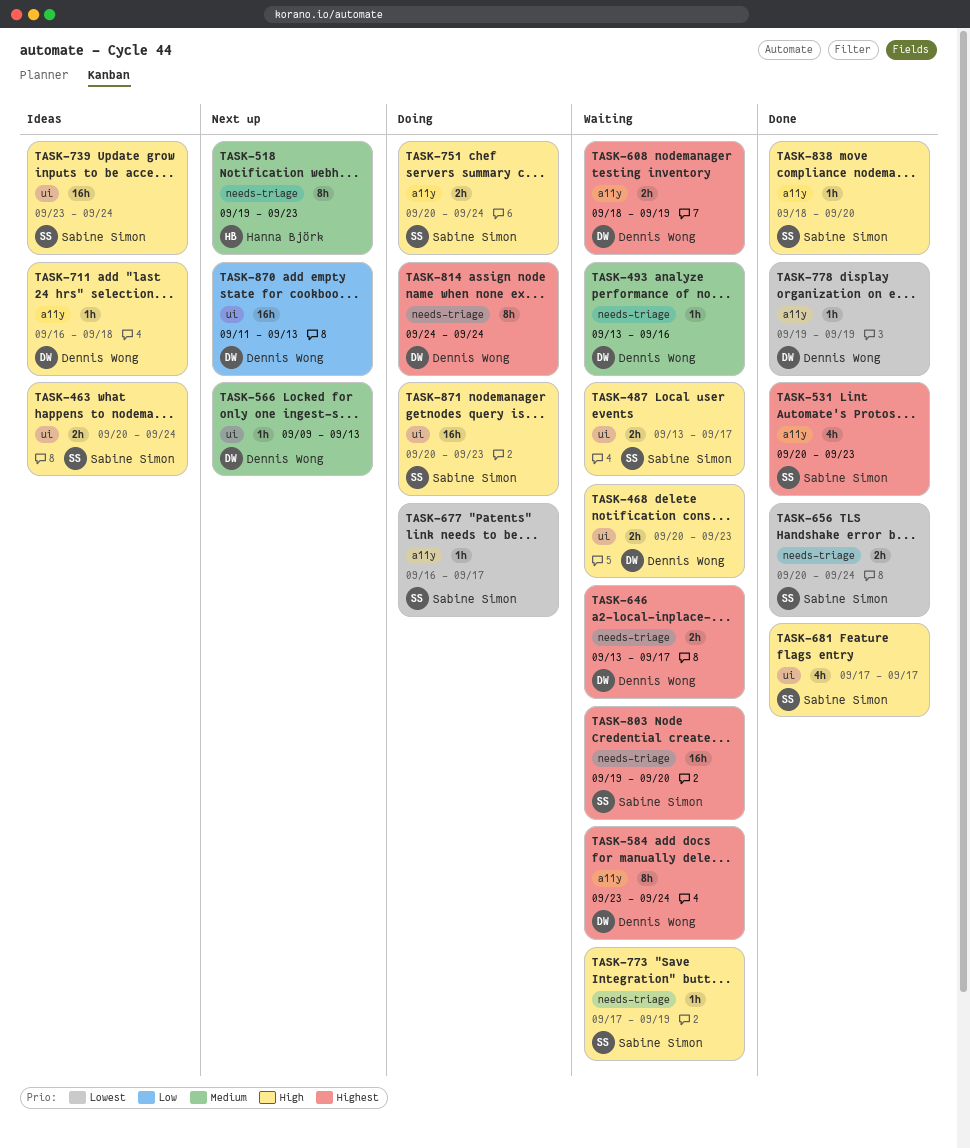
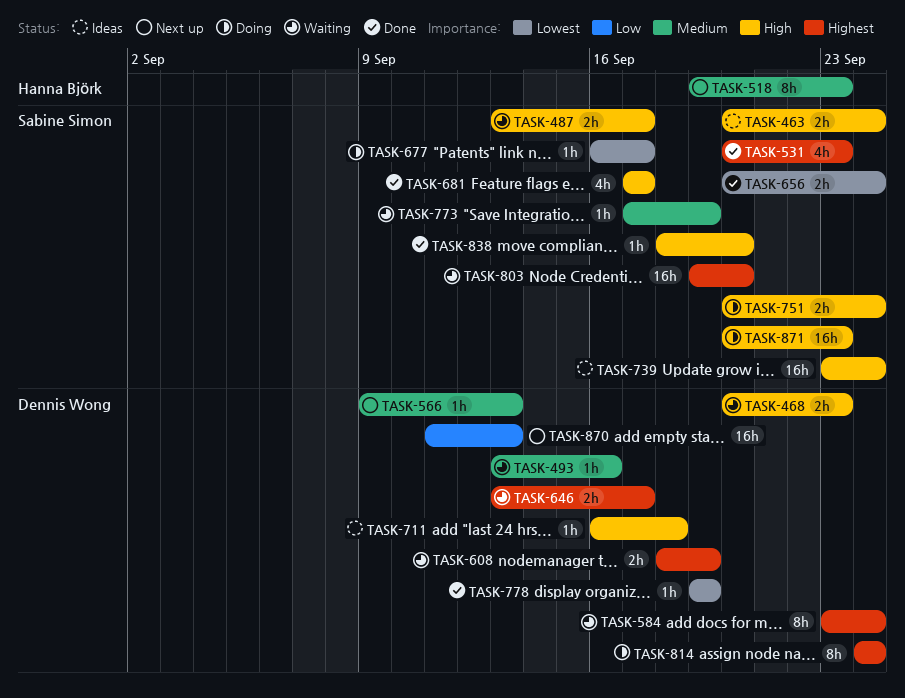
TASK-773, priority: High -> Medium

